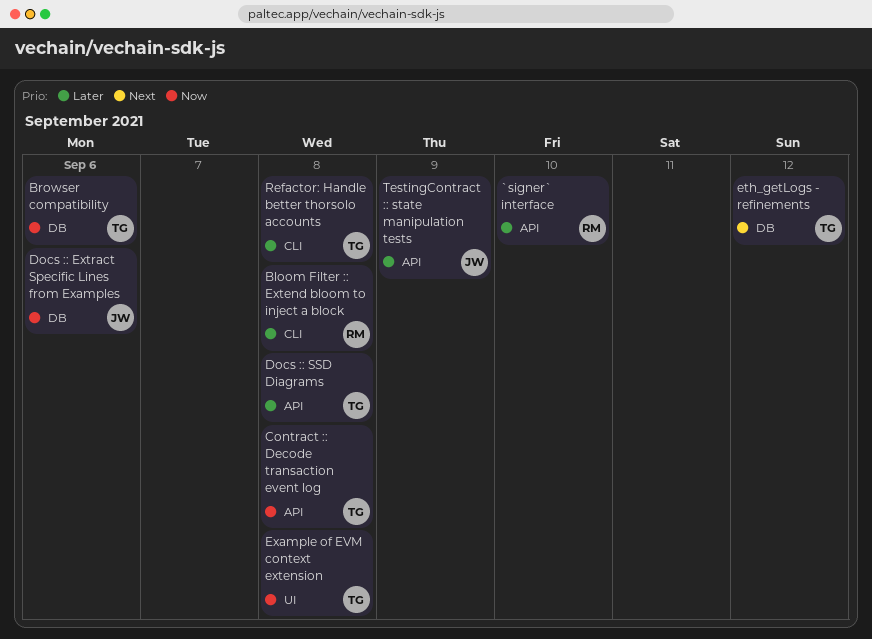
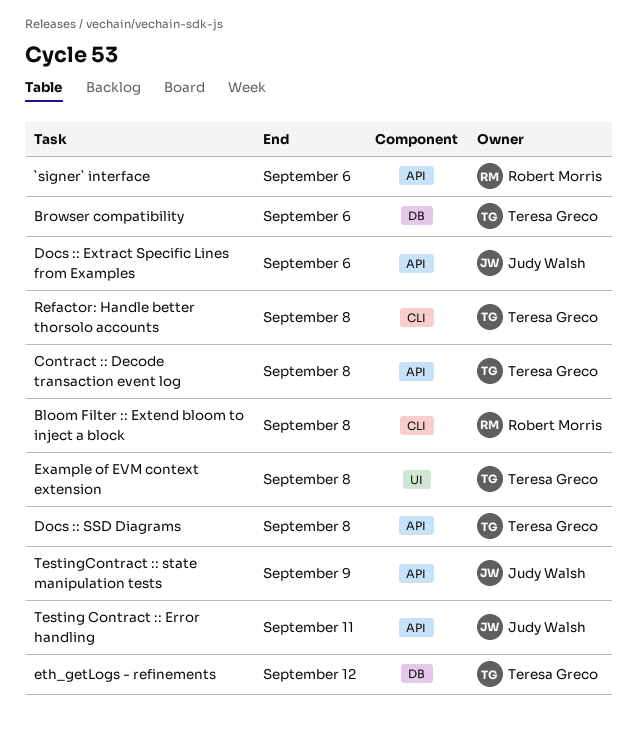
`signer` interface, due: Sep 10 -> Sep 6
Docs :: Extract Specific Lines from Examples, label: DB -> API
Testing Contract :: Error handling: none -> present

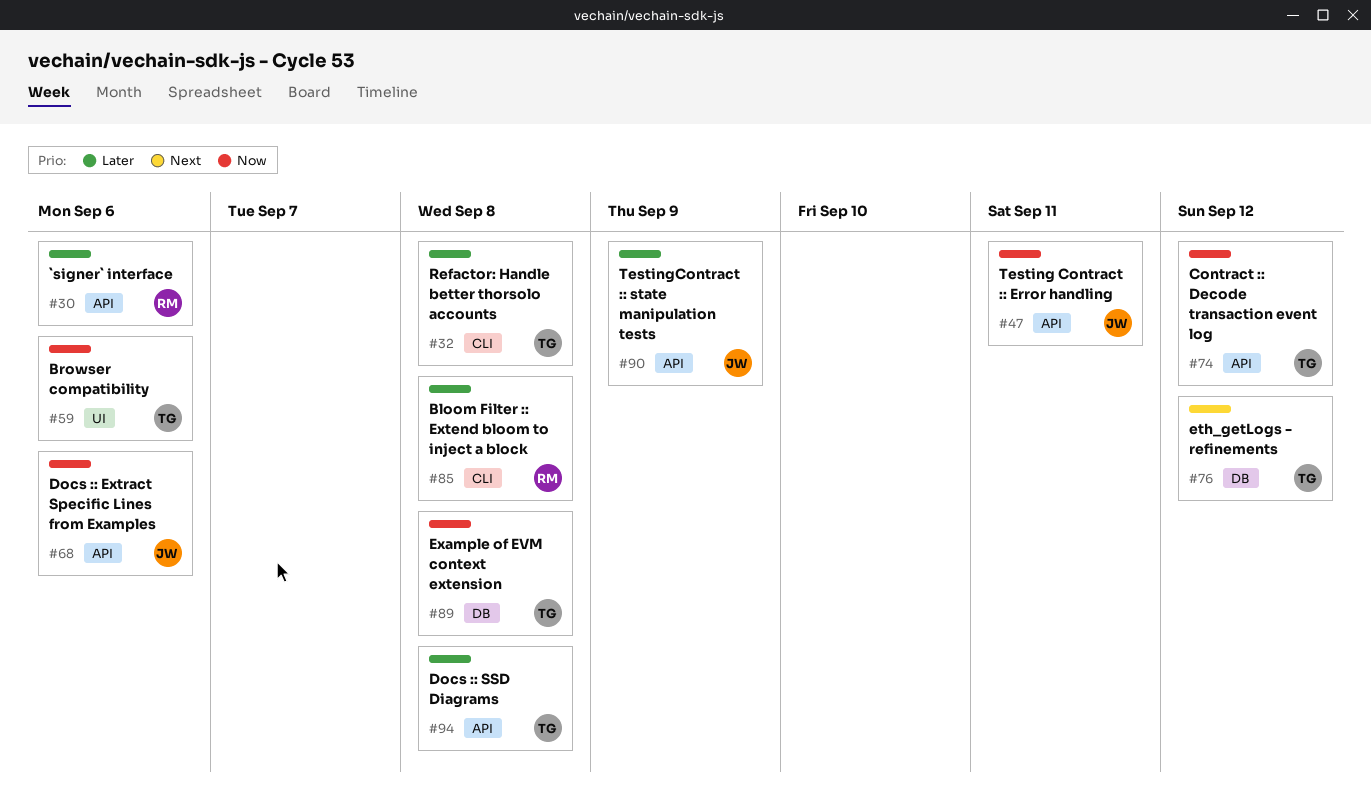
Browser compatibility, label: DB -> UI
Contract :: Decode transaction event log, due: Sep 8 -> Sep 12
Example of EVM context extension, label: UI -> DB

